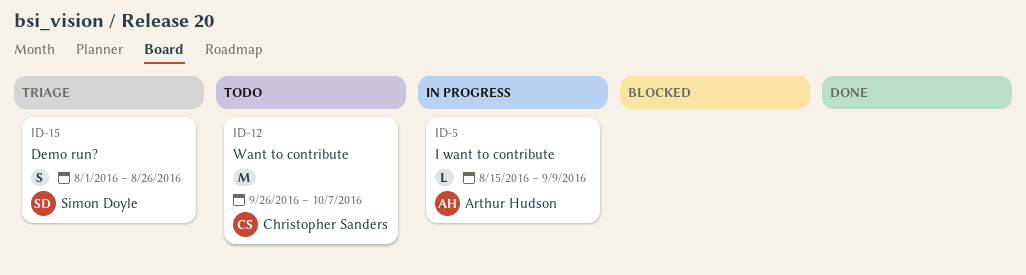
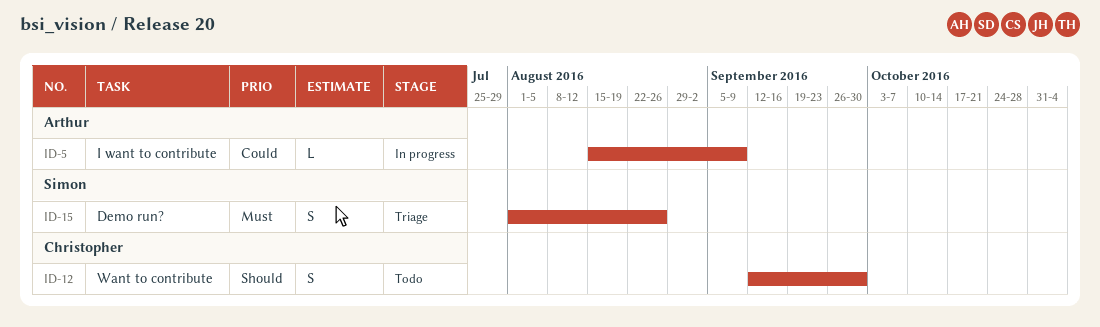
ID-12, estimate: M -> S
ID-12, start: Sep 26 -> Sep 12
ID-12, due: Oct 7 -> Sep 30

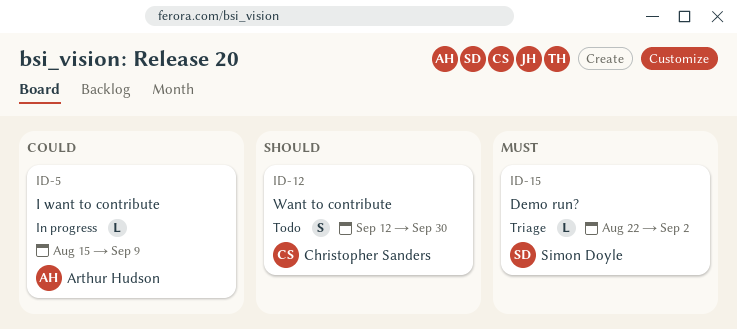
ID-15, estimate: S -> L
ID-15, start: Aug 1 -> Aug 22
ID-15, due: Aug 26 -> Sep 2

